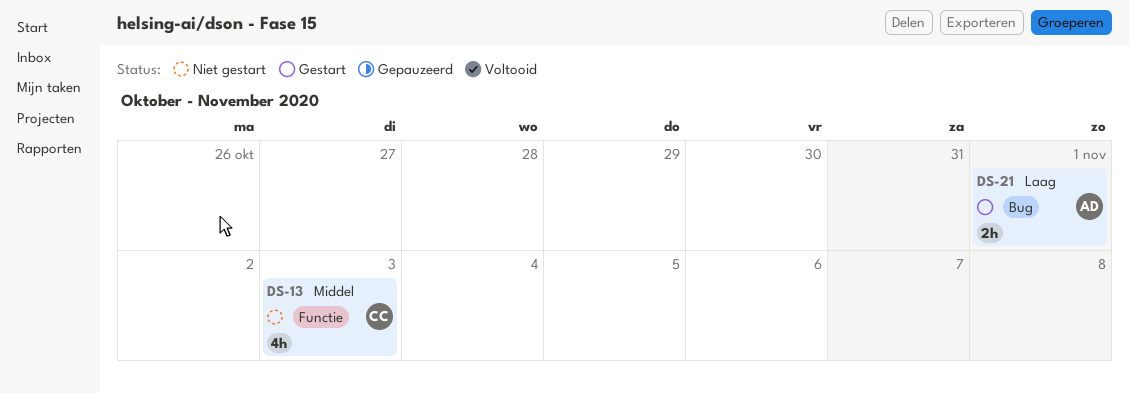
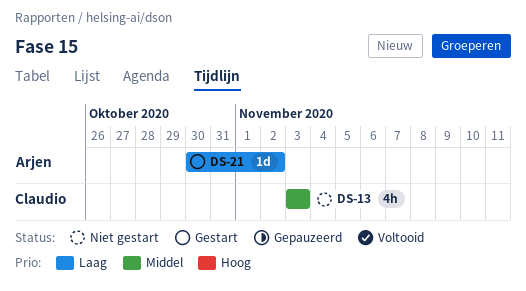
DS-21, estimate: 2h -> 1d
DS-21, due: Nov 1 -> Nov 2

